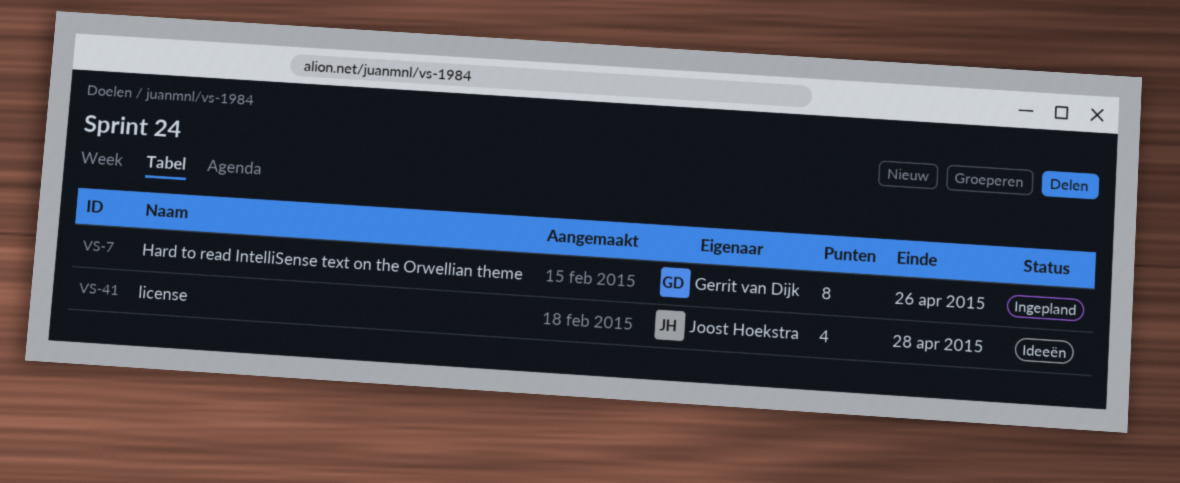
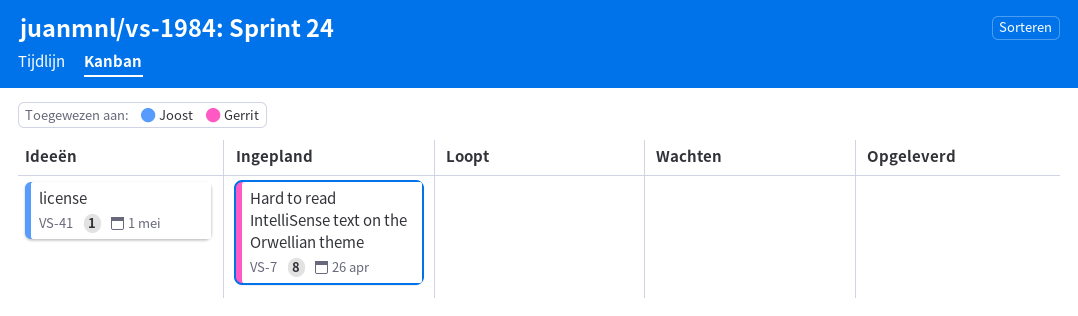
VS-41, estimate: 4 -> 1
VS-41, due: Apr 28 -> May 1

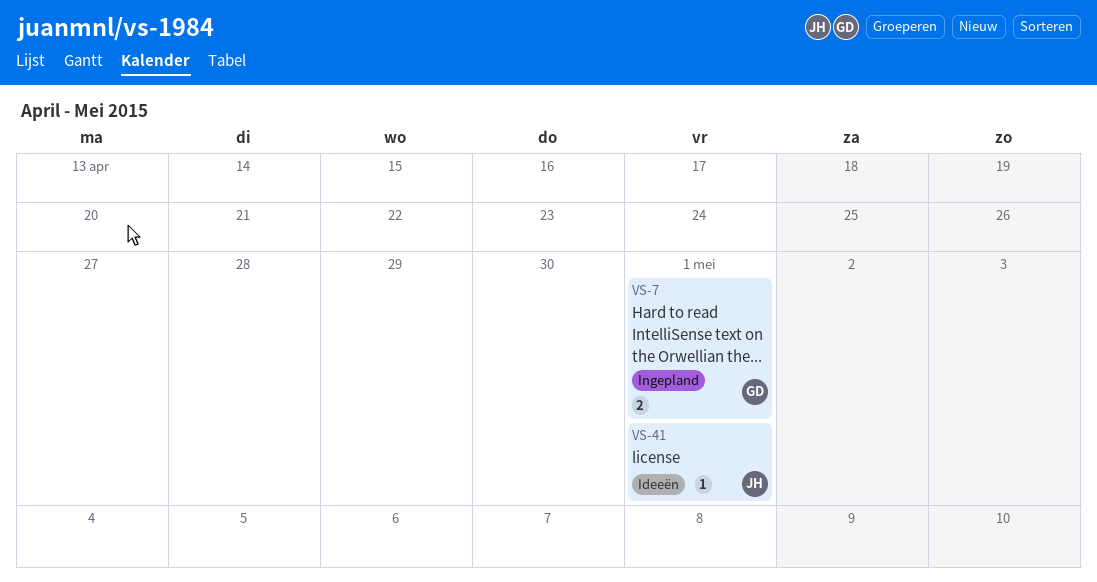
VS-7, estimate: 8 -> 2
VS-7, due: Apr 26 -> May 1

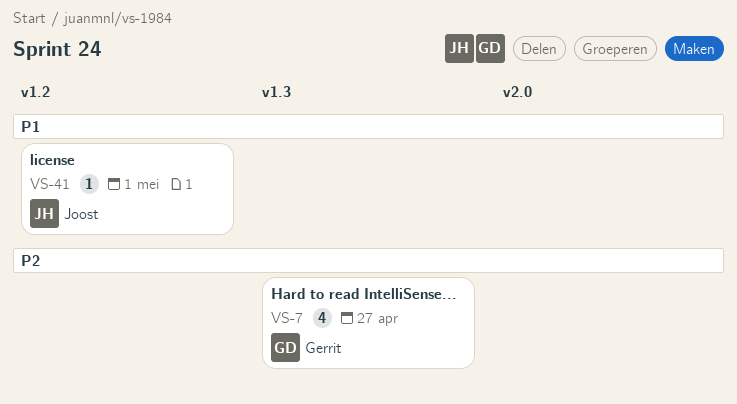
VS-7, estimate: 2 -> 4
VS-7, due: May 1 -> Apr 27

